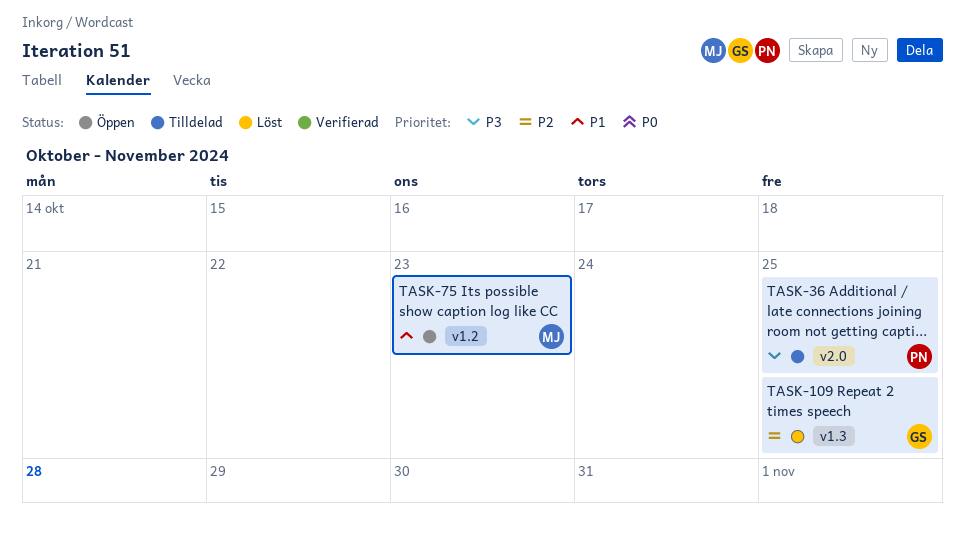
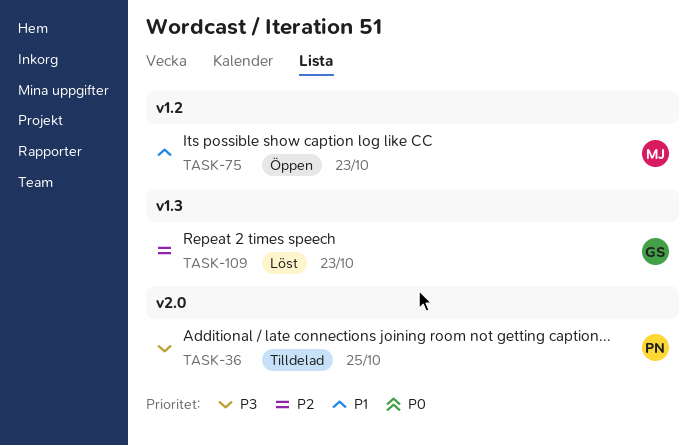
TASK-109, due: Oct 25 -> Oct 23

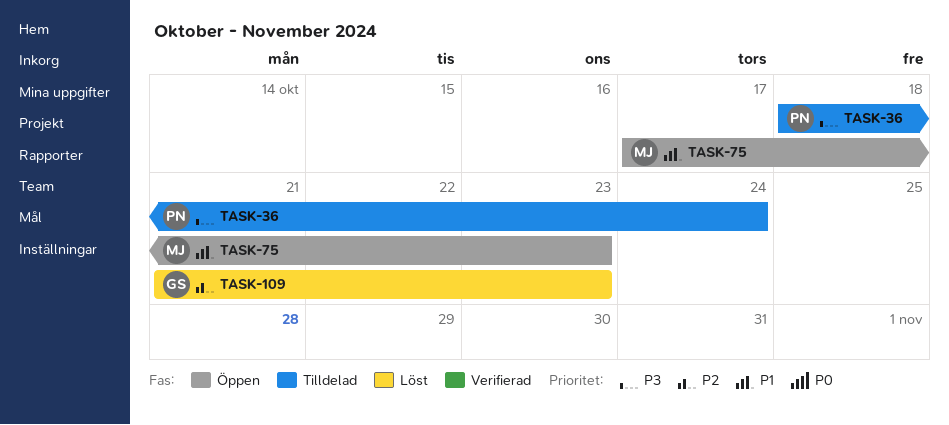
TASK-36, due: Oct 25 -> Oct 24

